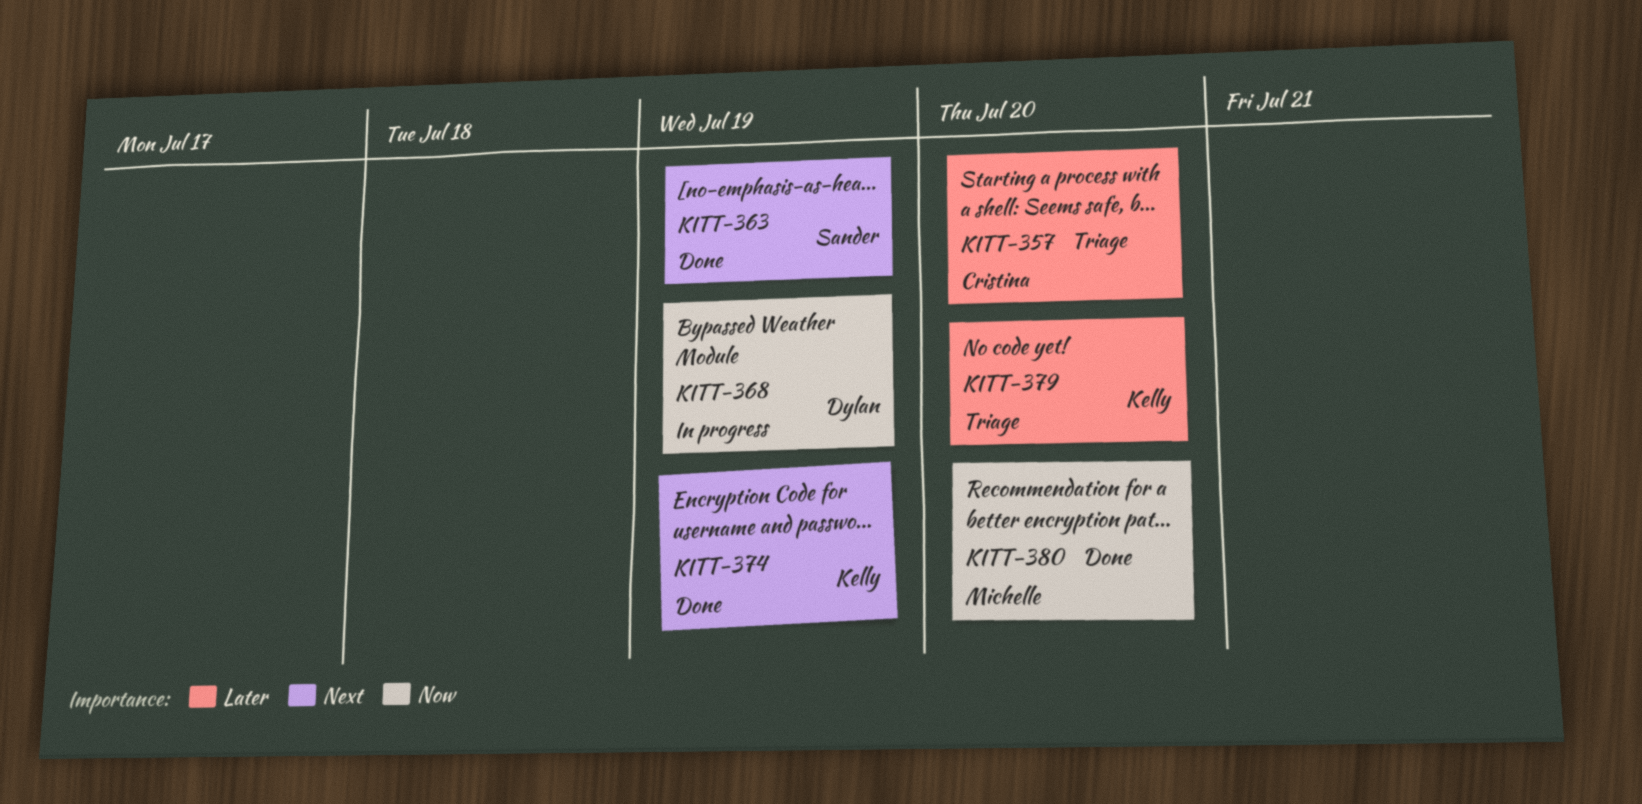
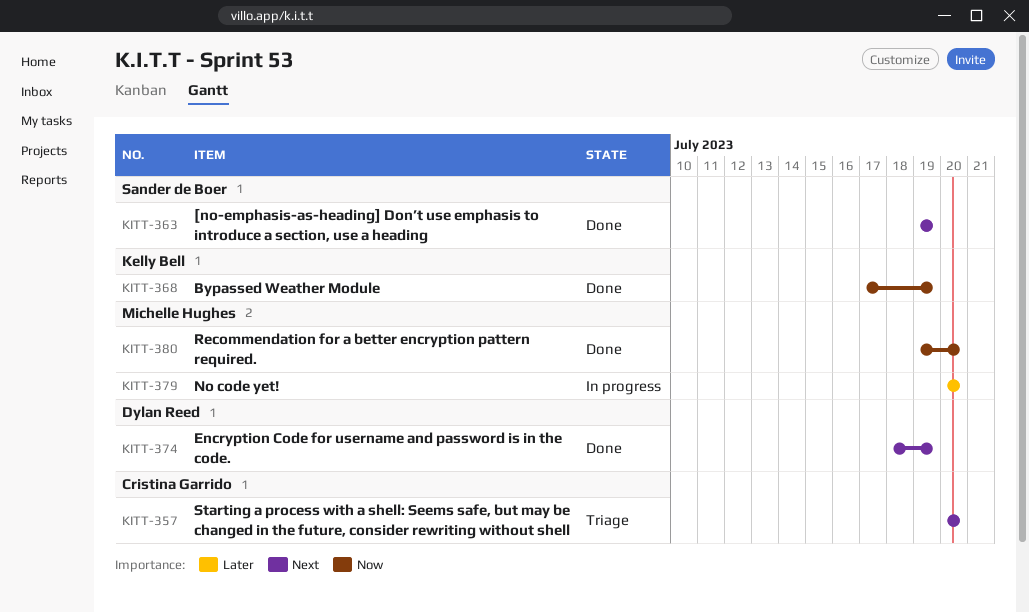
KITT-357, priority: Later -> Next
KITT-368, status: In progress -> Done
KITT-368, owner: Dylan Reed -> Kelly Bell
KITT-374, owner: Kelly Bell -> Dylan Reed
KITT-379, status: Triage -> In progress
KITT-379, owner: Kelly Bell -> Michelle Hughes

